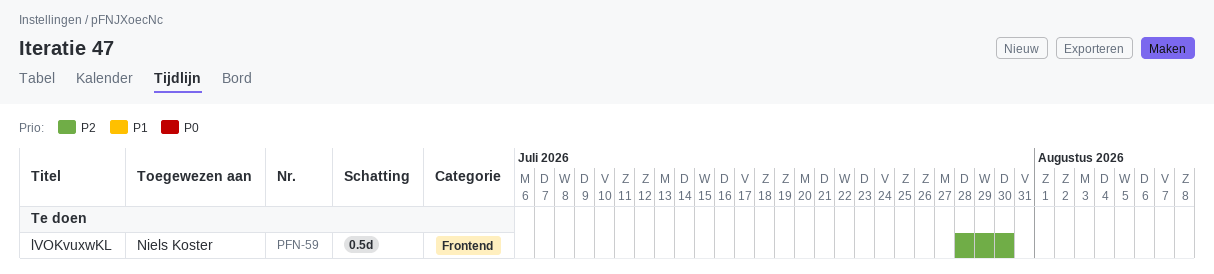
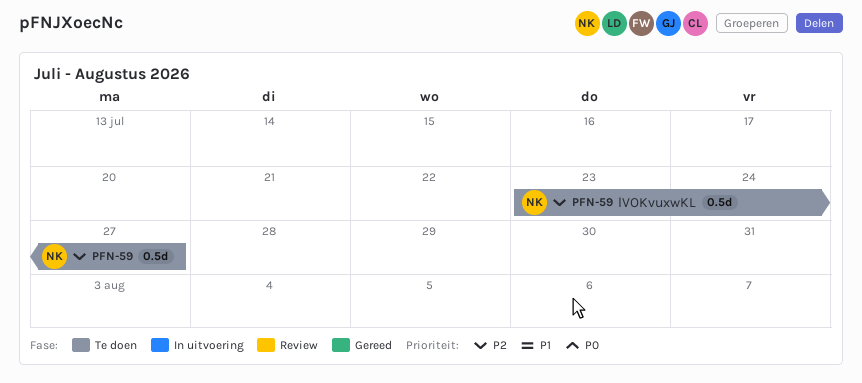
PFN-59, start: Jul 28 -> Jul 23
PFN-59, due: Jul 30 -> Jul 27

